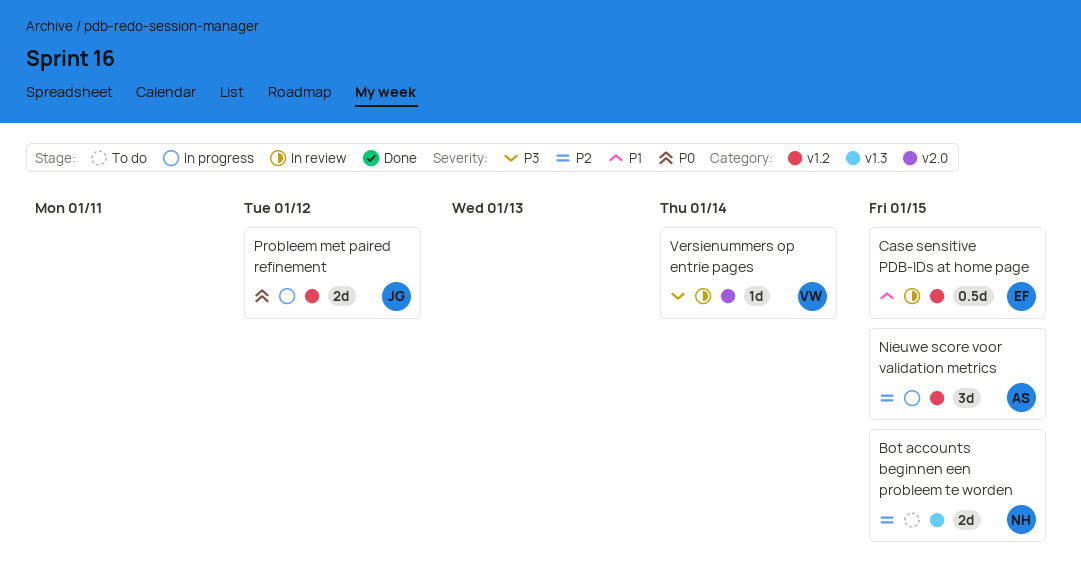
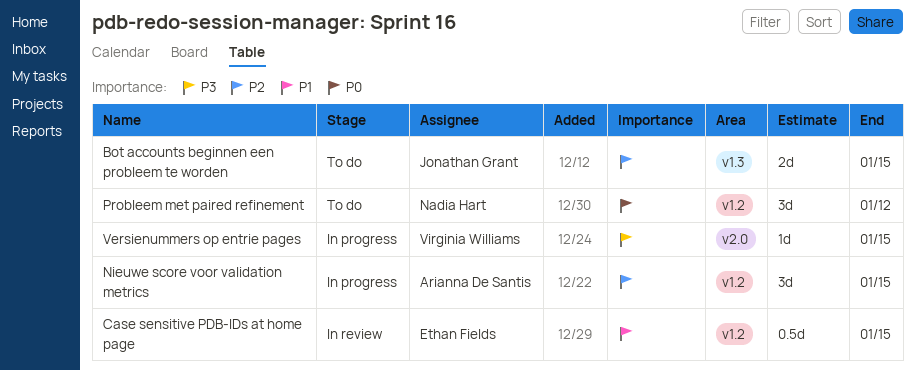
Bot accounts beginnen een probleem te worden, owner: Nadia Hart -> Jonathan Grant
Probleem met paired refinement, status: In progress -> To do
Probleem met paired refinement, owner: Jonathan Grant -> Nadia Hart
Probleem met paired refinement, estimate: 2d -> 3d
Versienummers op entrie pages, status: In review -> In progress
Versienummers op entrie pages, due: Jan 14 -> Jan 15

